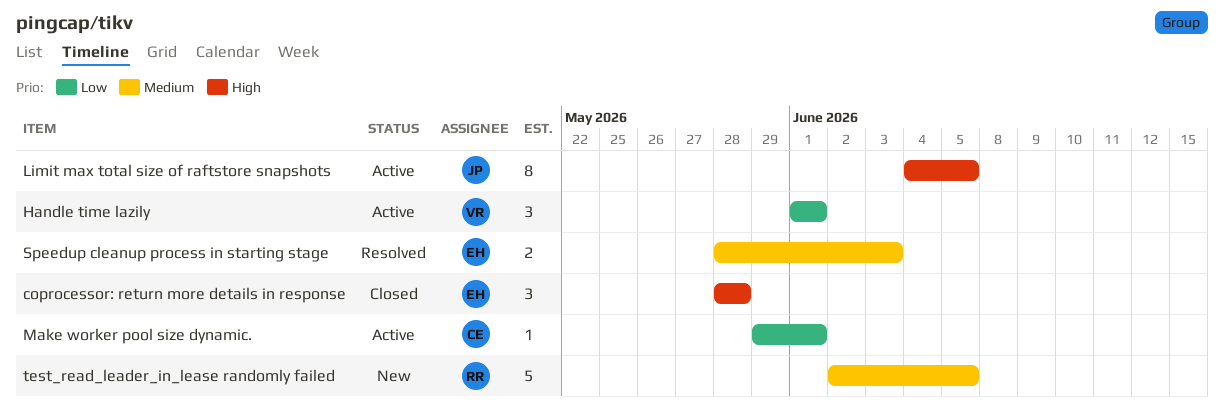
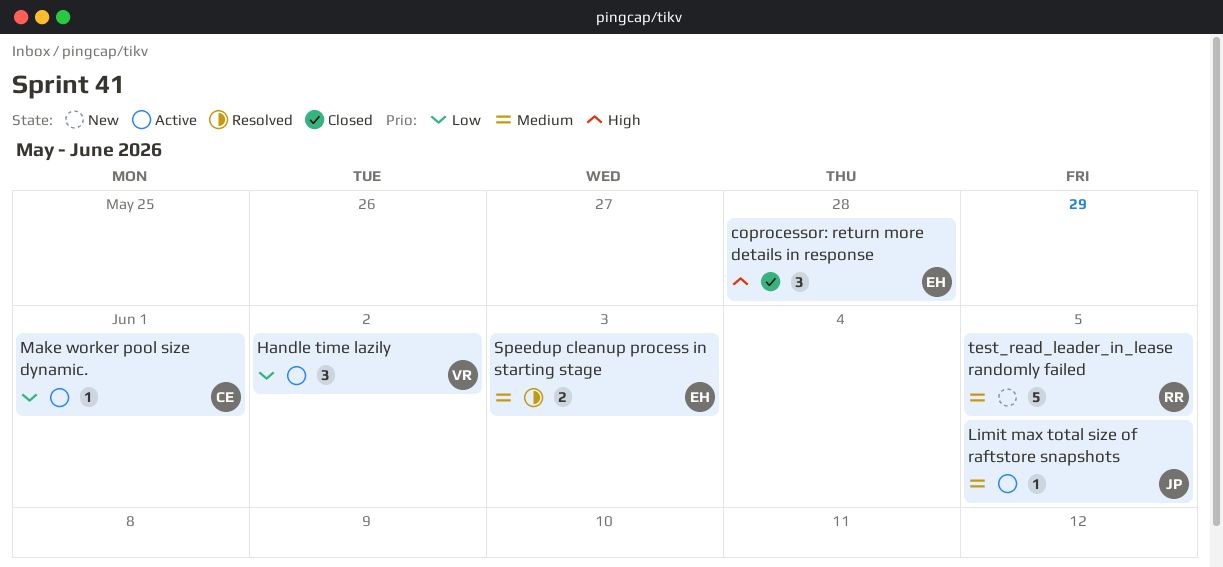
Handle time lazily, due: Jun 1 -> Jun 2
Limit max total size of raftstore snapshots, priority: High -> Medium
Limit max total size of raftstore snapshots, estimate: 8 -> 1

